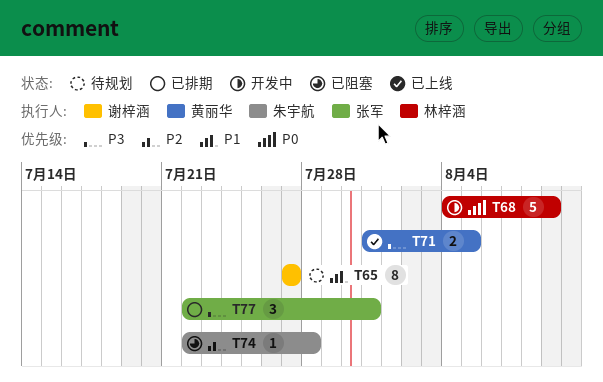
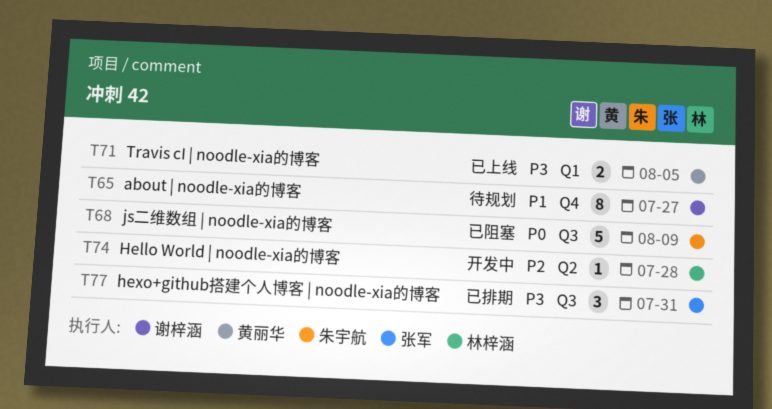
T68, status: 开发中 -> 已阻塞
T68, owner: 林梓涵 -> 朱宇航
T74, status: 已阻塞 -> 开发中
T74, owner: 朱宇航 -> 林梓涵

